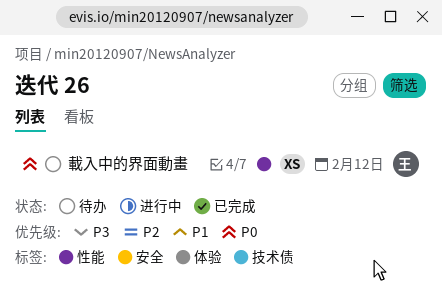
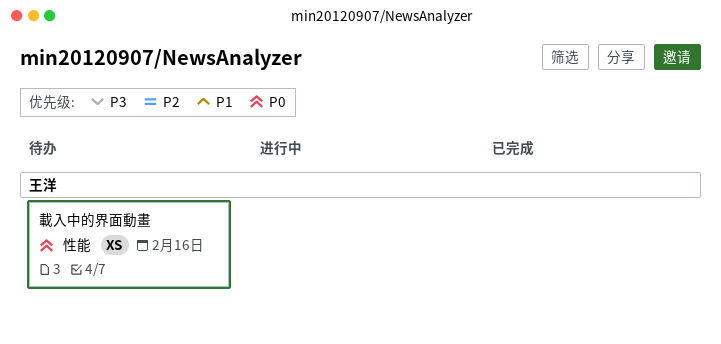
載入中的界面動畫, due: Feb 12 -> Feb 16

